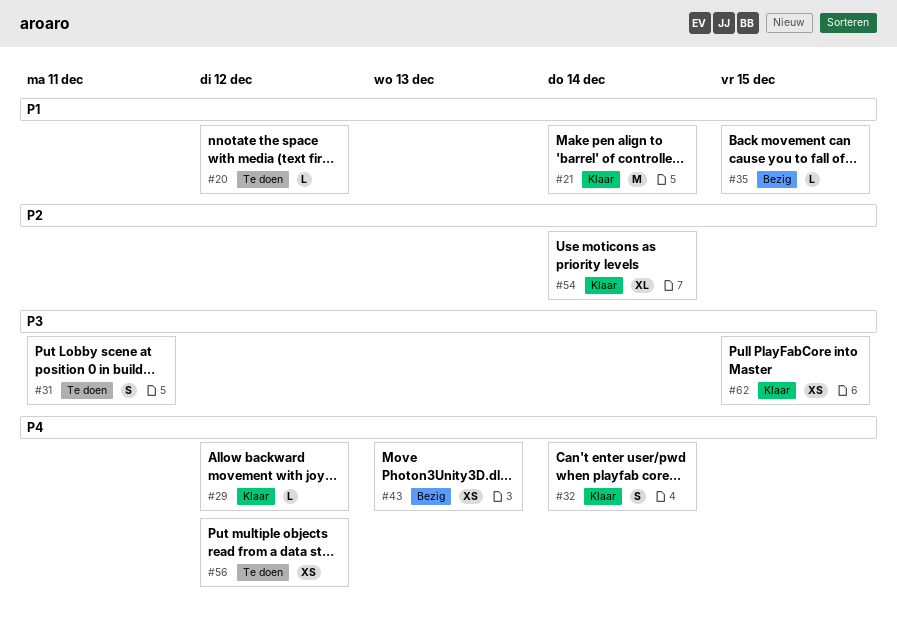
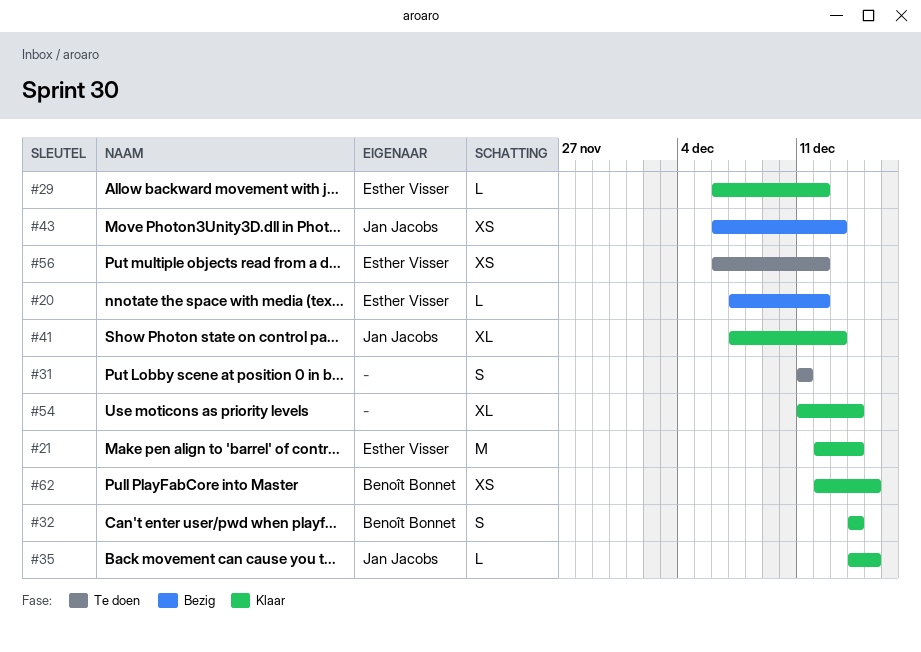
#20, status: Te doen -> Bezig
#35, status: Bezig -> Klaar
#41: none -> present

